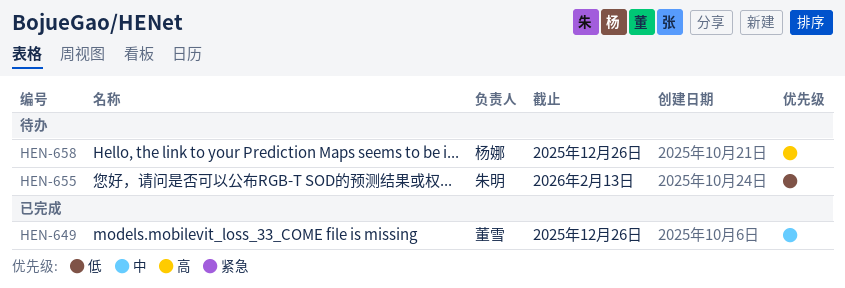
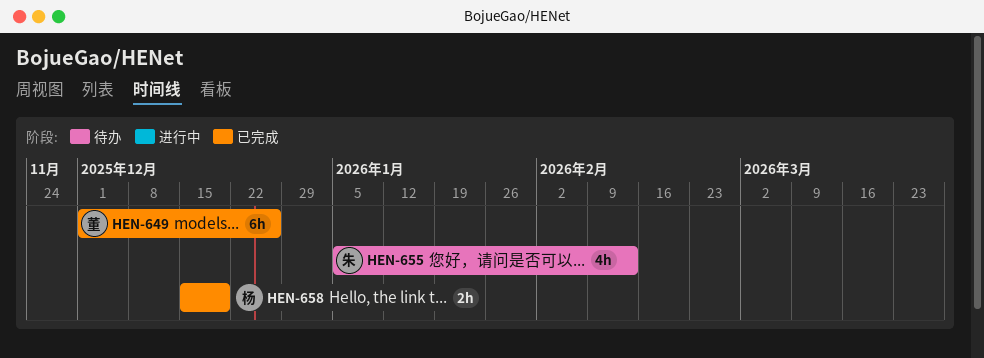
HEN-658, status: 待办 -> 已完成
HEN-658, due: Dec 26 -> Dec 19

